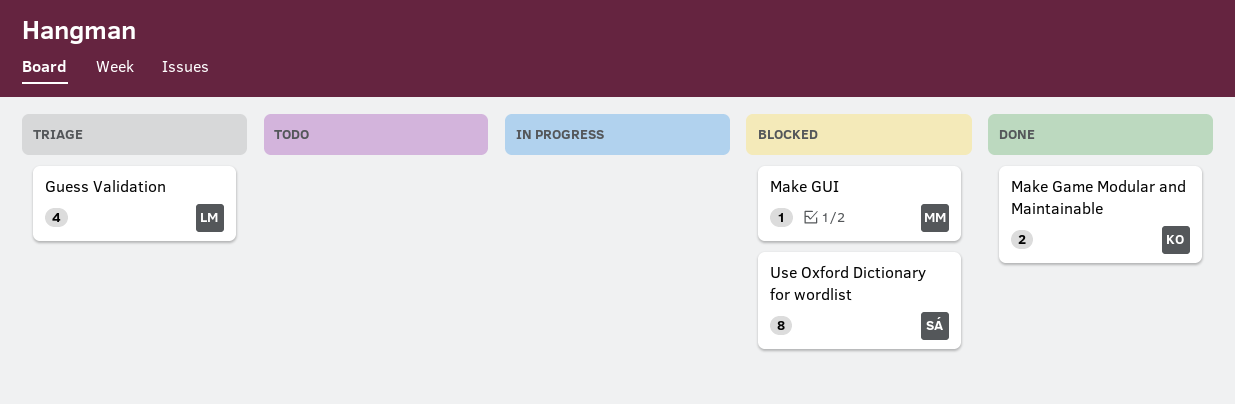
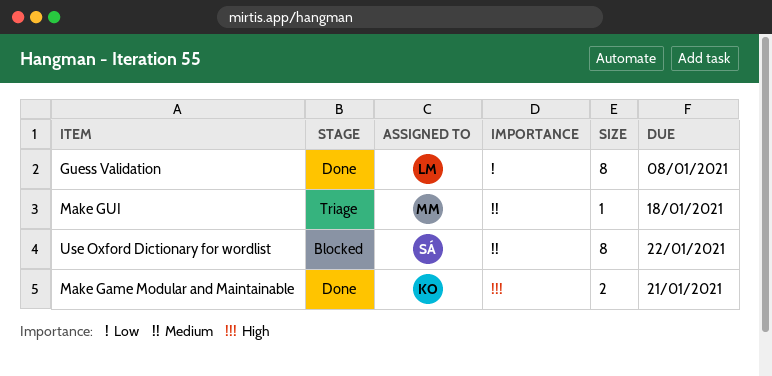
Guess Validation, status: Triage -> Done
Guess Validation, estimate: 4 -> 8
Make GUI, status: Blocked -> Triage

